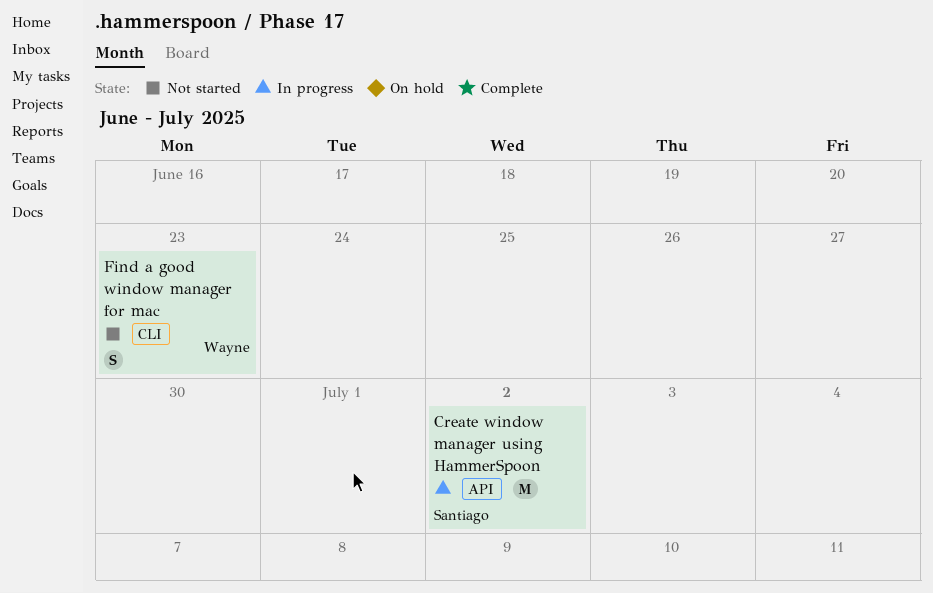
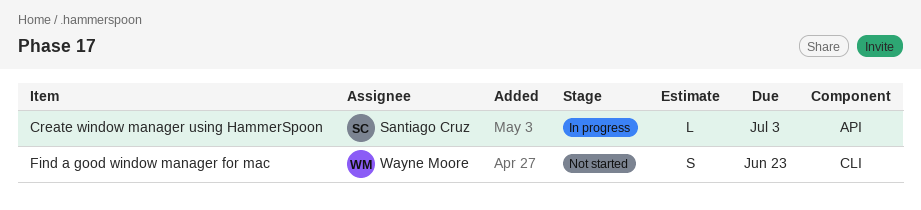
Create window manager using HammerSpoon, estimate: M -> L
Create window manager using HammerSpoon, due: Jul 2 -> Jul 3

